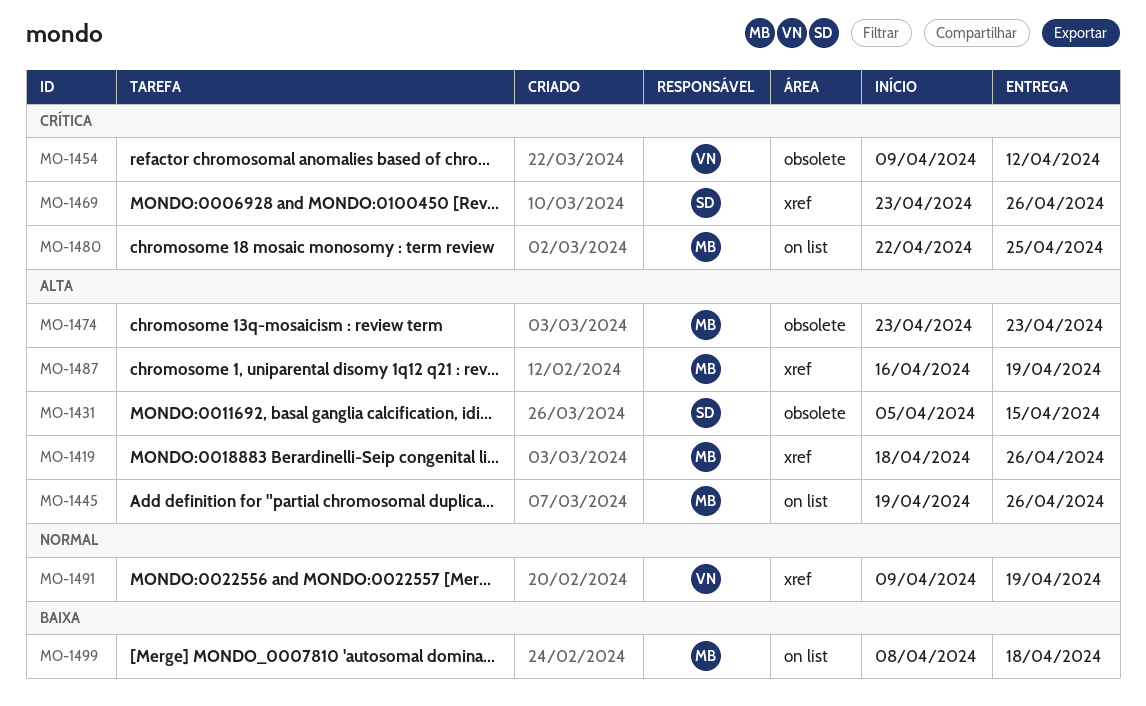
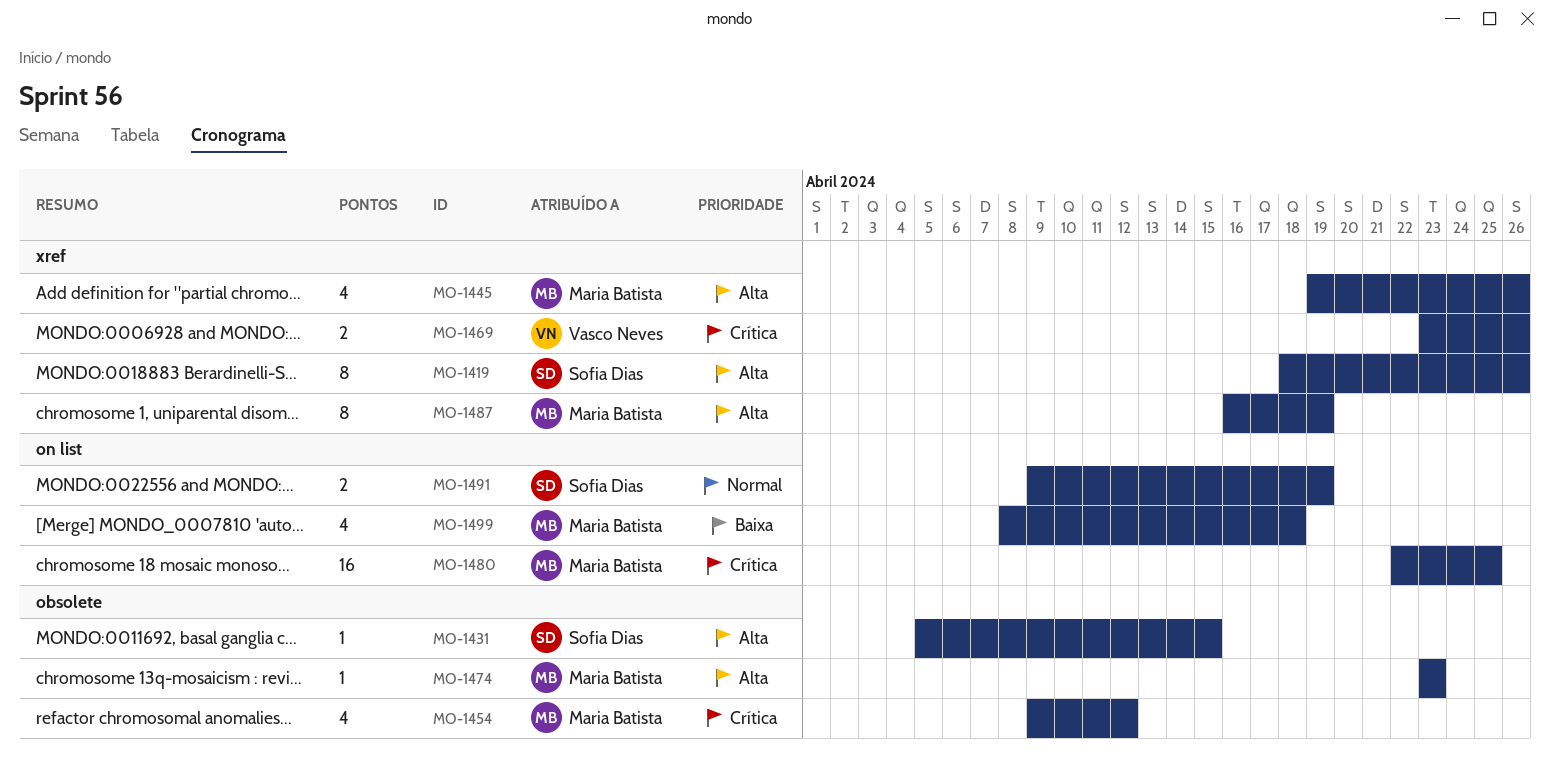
MO-1419, owner: Maria Batista -> Sofia Dias
MO-1445, label: on list -> xref
MO-1454, owner: Vasco Neves -> Maria Batista
MO-1469, owner: Sofia Dias -> Vasco Neves
MO-1491, owner: Vasco Neves -> Sofia Dias
MO-1491, label: xref -> on list

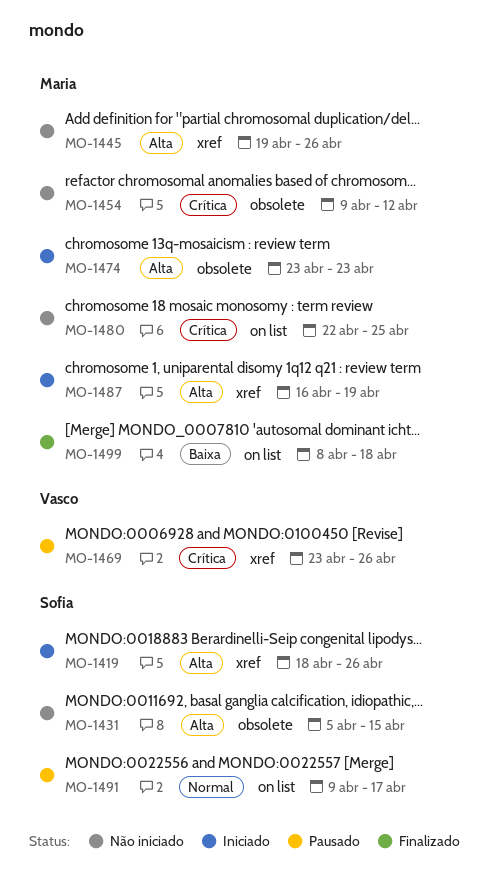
MO-1491, due: Apr 19 -> Apr 17

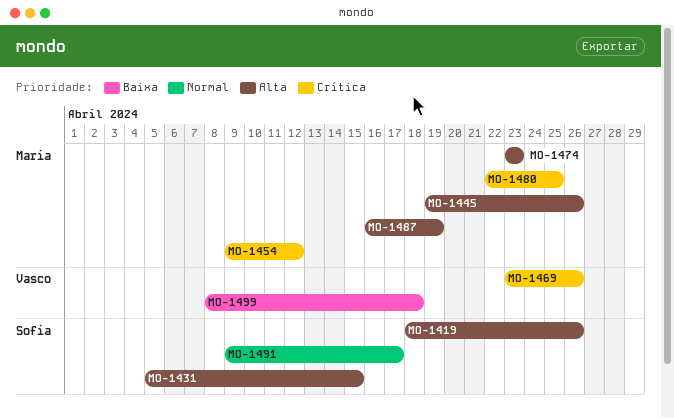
MO-1499, owner: Maria -> Vasco

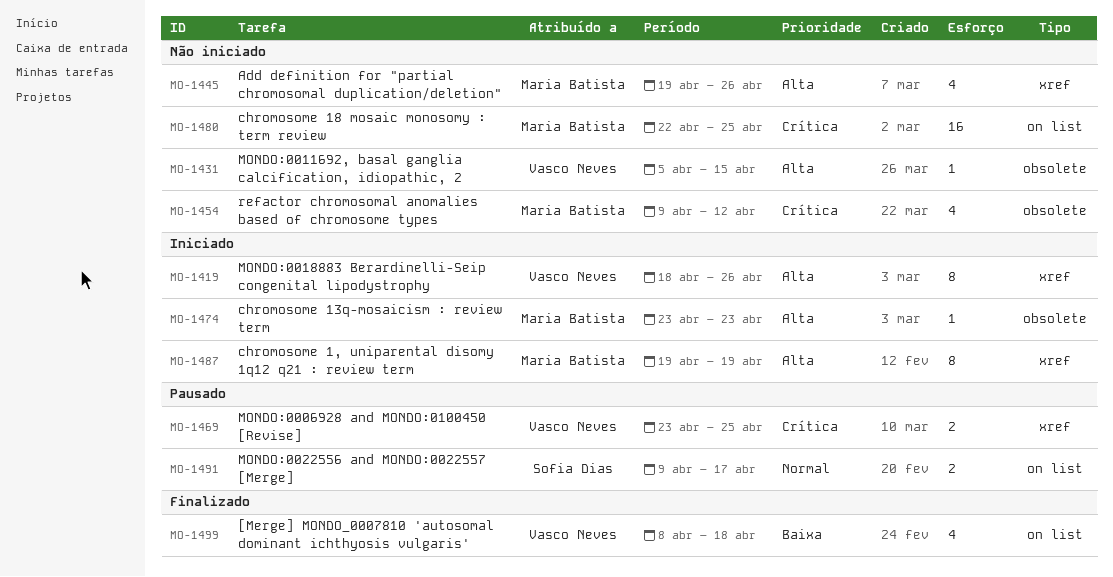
MO-1419, owner: Sofia Dias -> Vasco Neves
MO-1431, owner: Sofia Dias -> Vasco Neves
MO-1469, due: Apr 26 -> Apr 25
MO-1487, start: Apr 16 -> Apr 19

